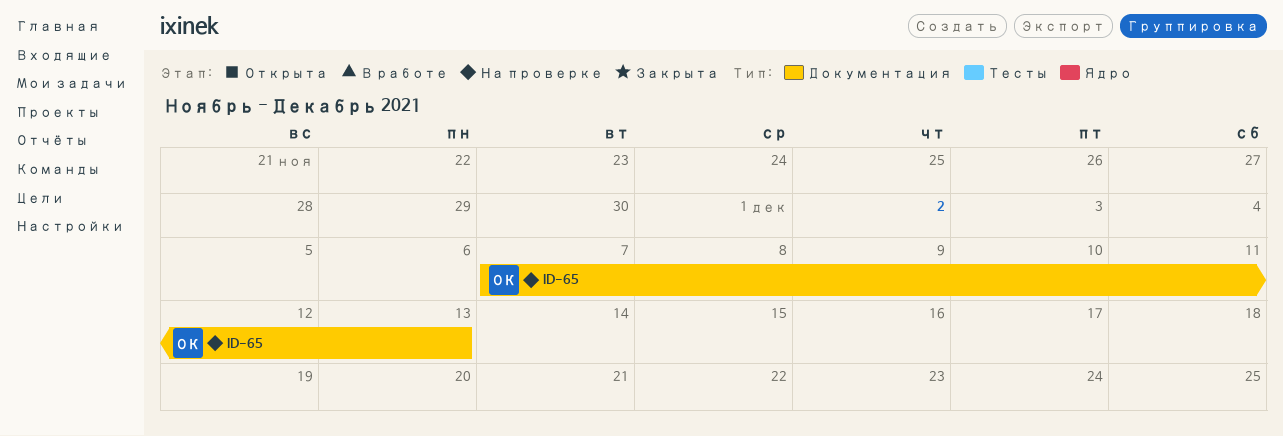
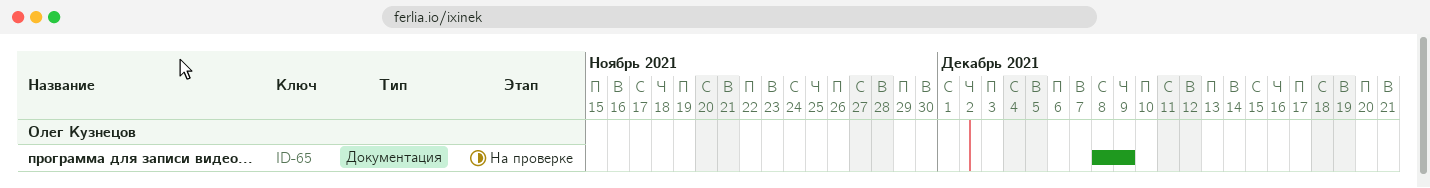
ID-65, start: Dec 7 -> Dec 8
ID-65, due: Dec 13 -> Dec 9

